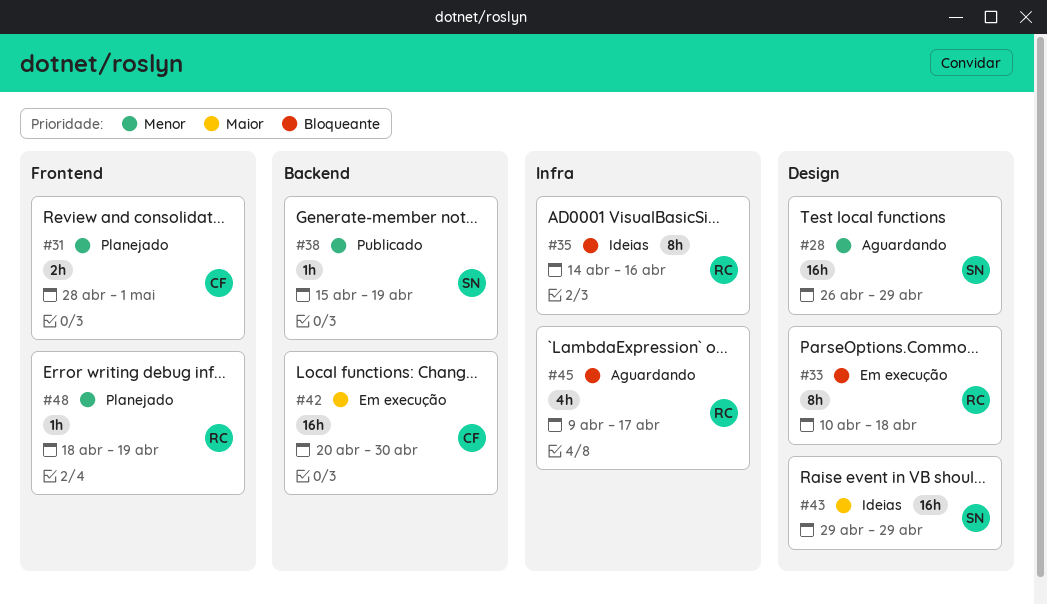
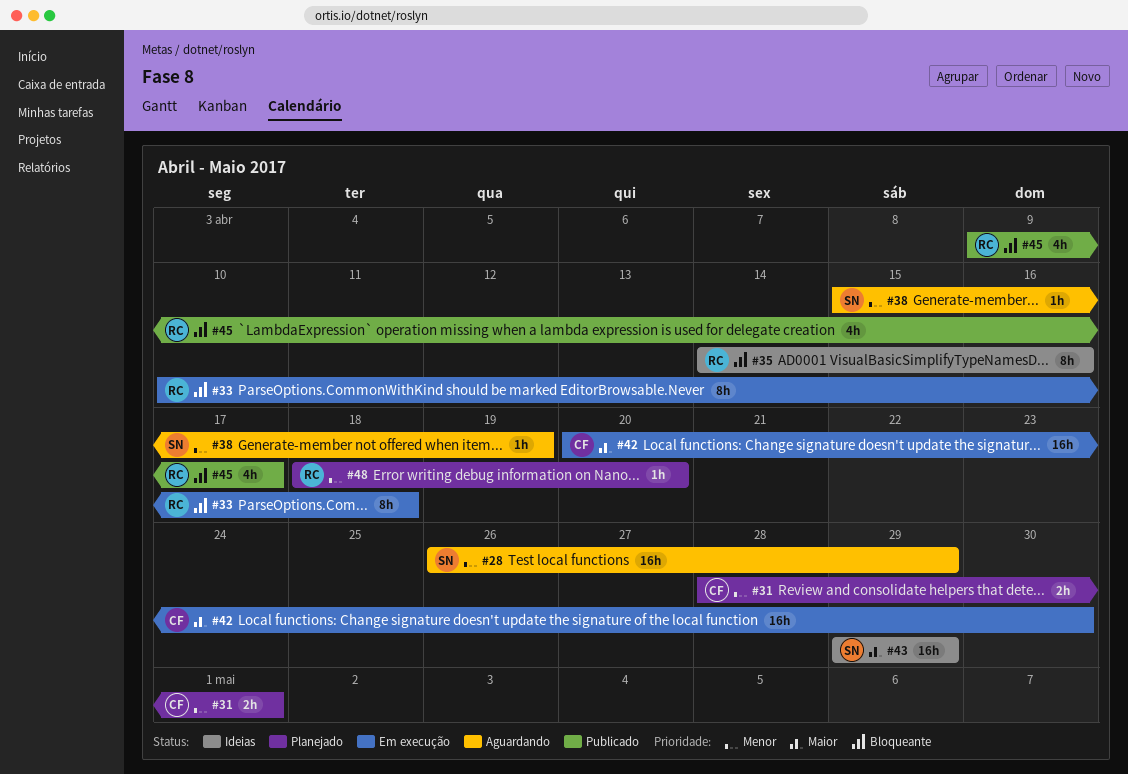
#38, status: Publicado -> Aguardando
#45, status: Aguardando -> Publicado
#48, due: Apr 19 -> Apr 20

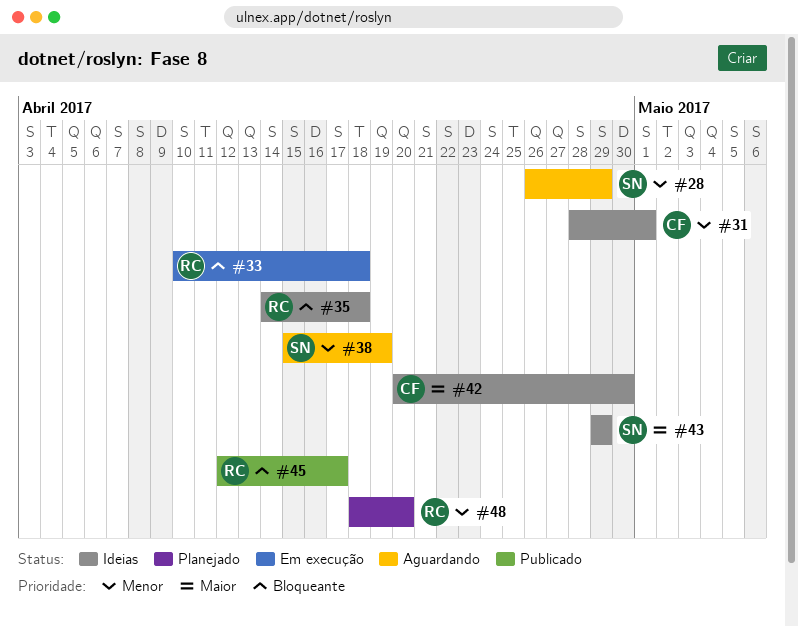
#31, status: Planejado -> Ideias
#35, due: Apr 16 -> Apr 18
#42, status: Em execução -> Ideias
#45, start: Apr 9 -> Apr 12

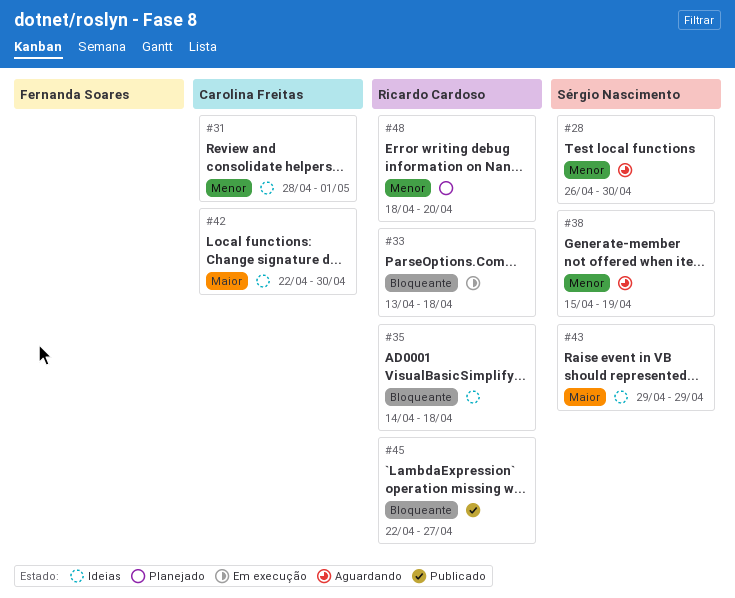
#28, due: Apr 29 -> Apr 30
#33, start: Apr 10 -> Apr 13
#42, start: Apr 20 -> Apr 22
#45, start: Apr 12 -> Apr 22
#45, due: Apr 17 -> Apr 27

